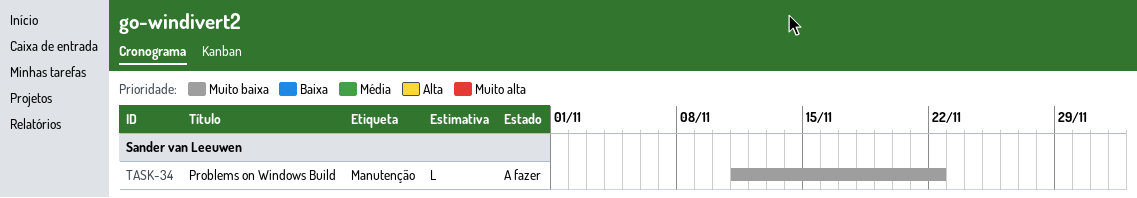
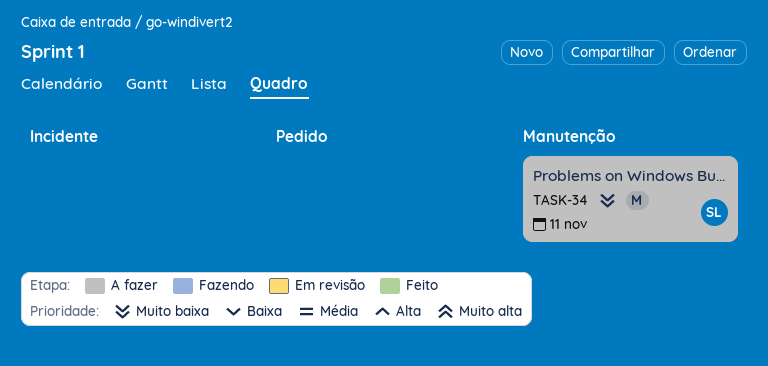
TASK-34, estimate: L -> M
TASK-34, due: Nov 22 -> Nov 11

